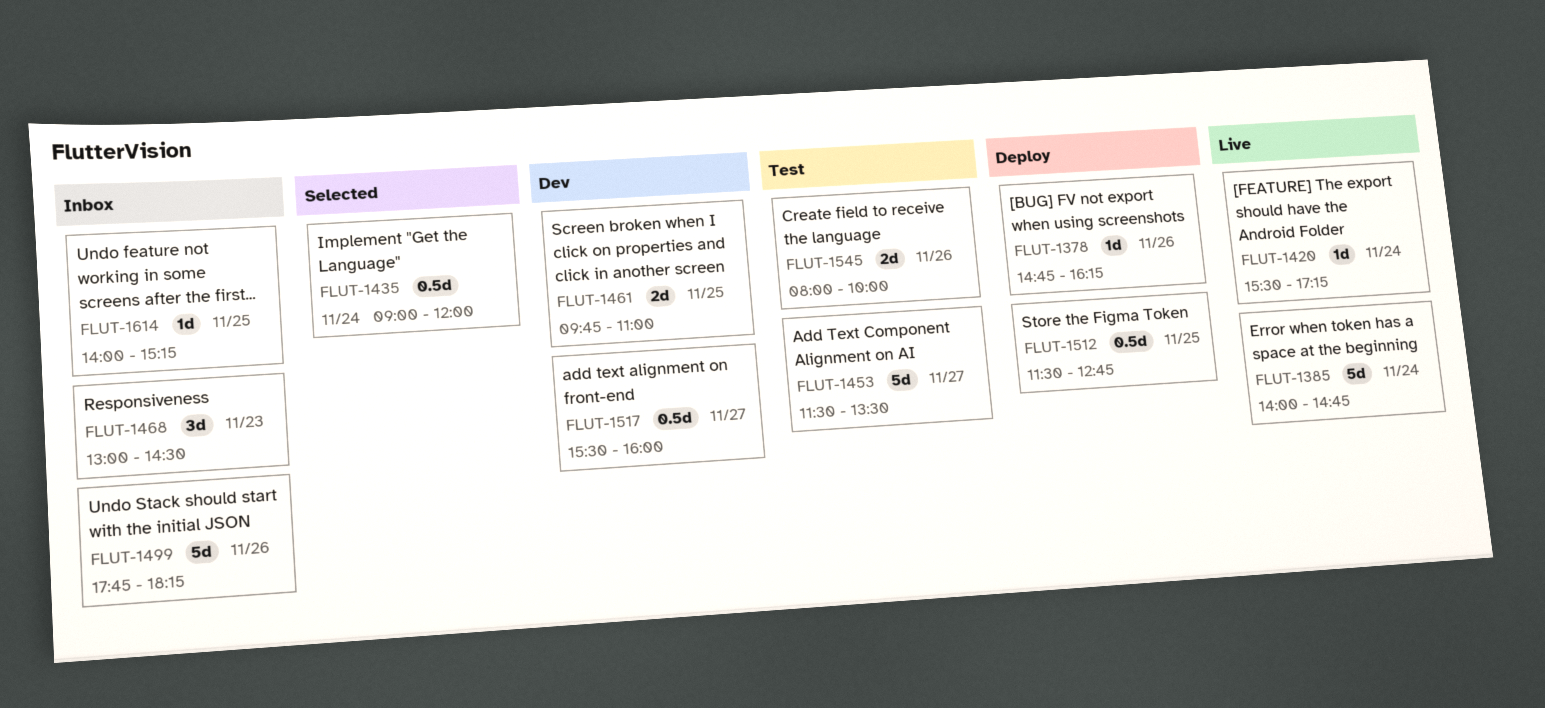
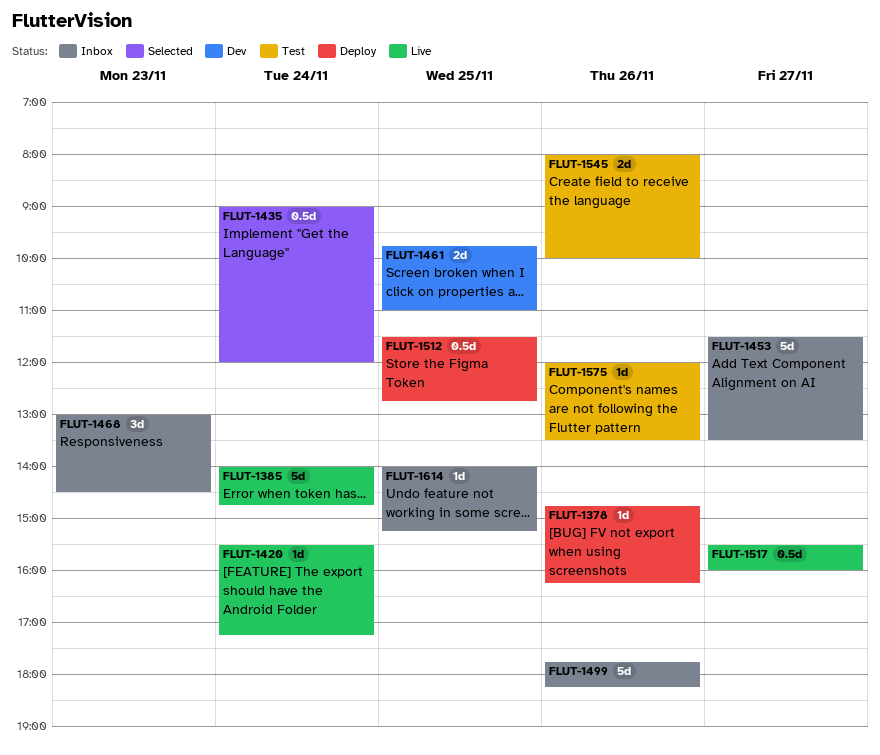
FLUT-1453, status: Test -> Inbox
FLUT-1517, status: Dev -> Live
FLUT-1575: none -> present

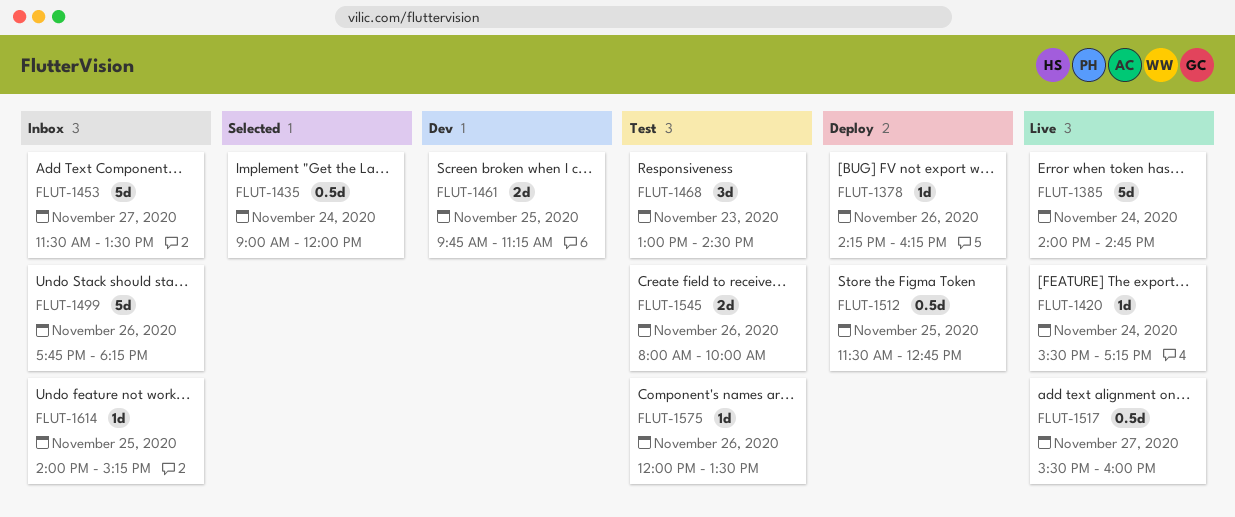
FLUT-1378, begins: 14:45 -> 14:15
FLUT-1461, ends: 11:00 -> 11:15
FLUT-1468, status: Inbox -> Test

